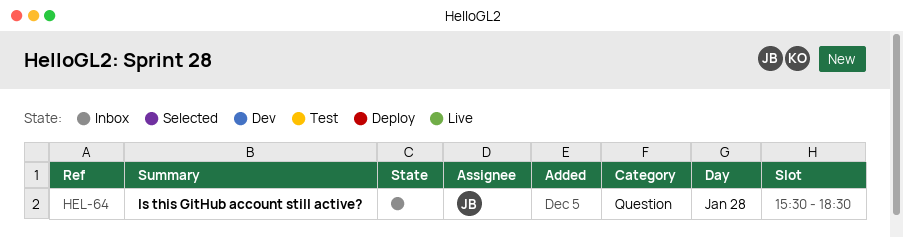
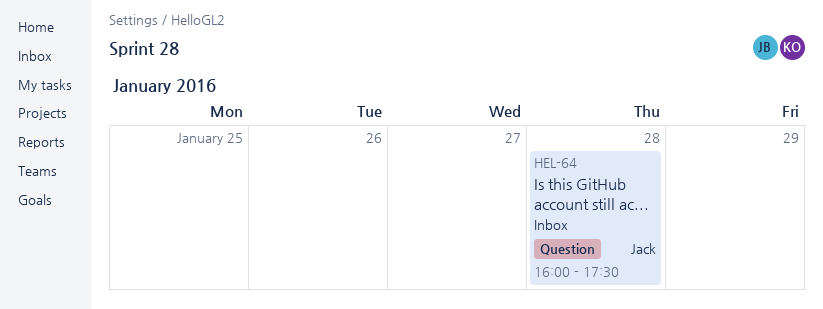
HEL-64, begins: 15:30 -> 16:00
HEL-64, ends: 18:30 -> 17:30

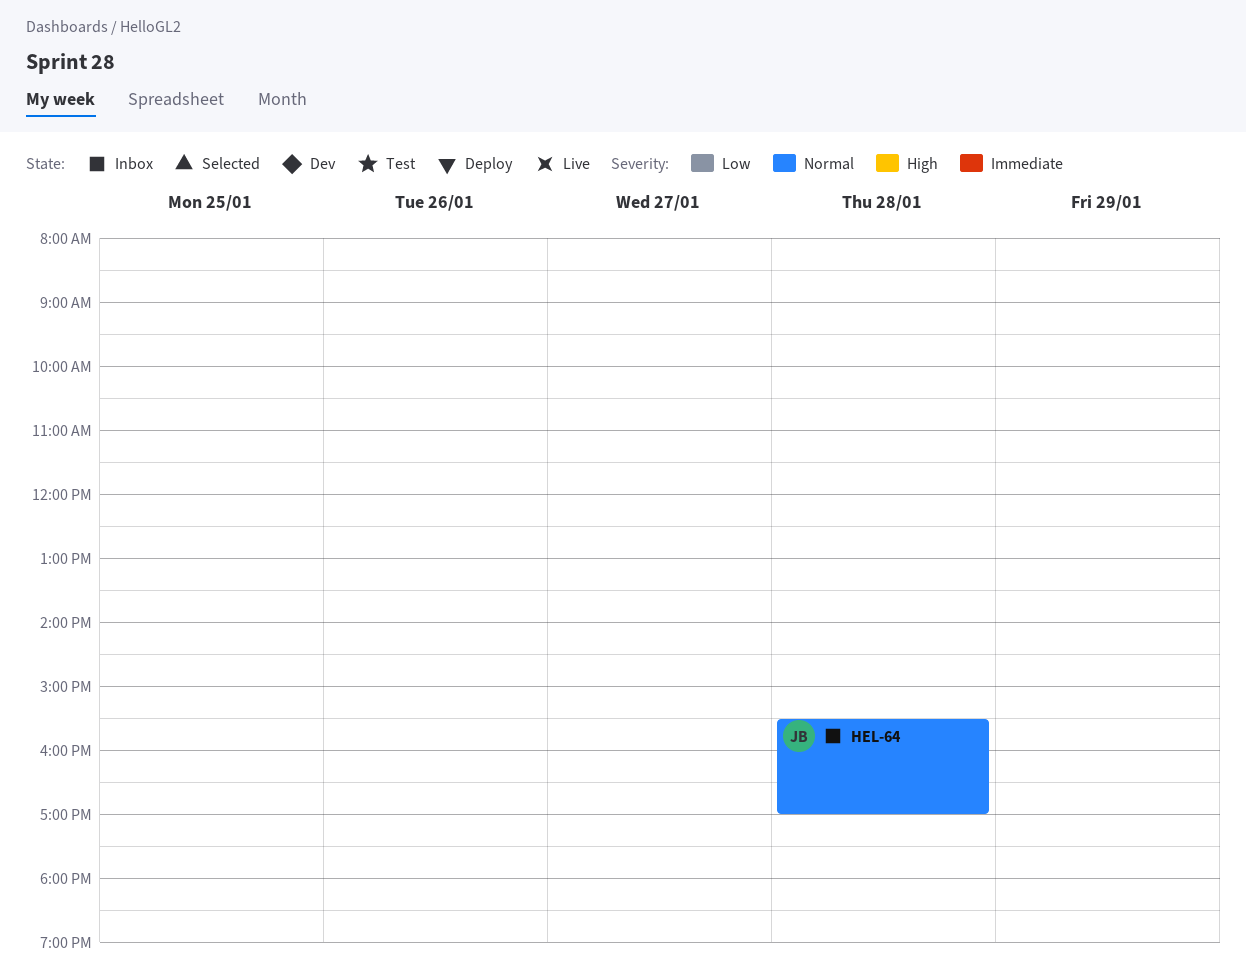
HEL-64, begins: 16:00 -> 15:30
HEL-64, ends: 17:30 -> 17:00

